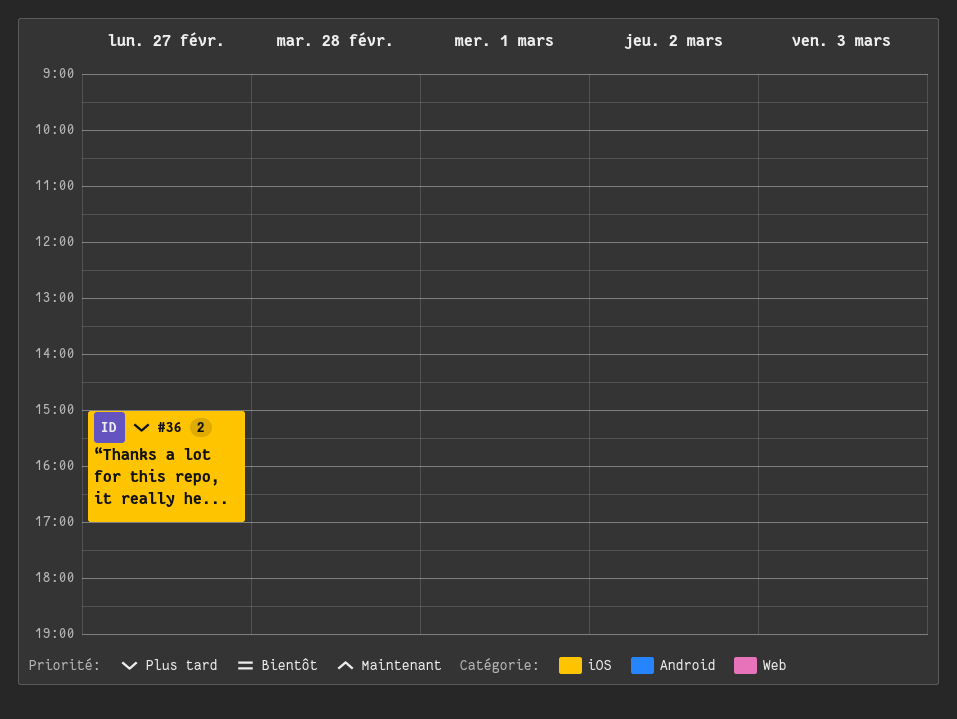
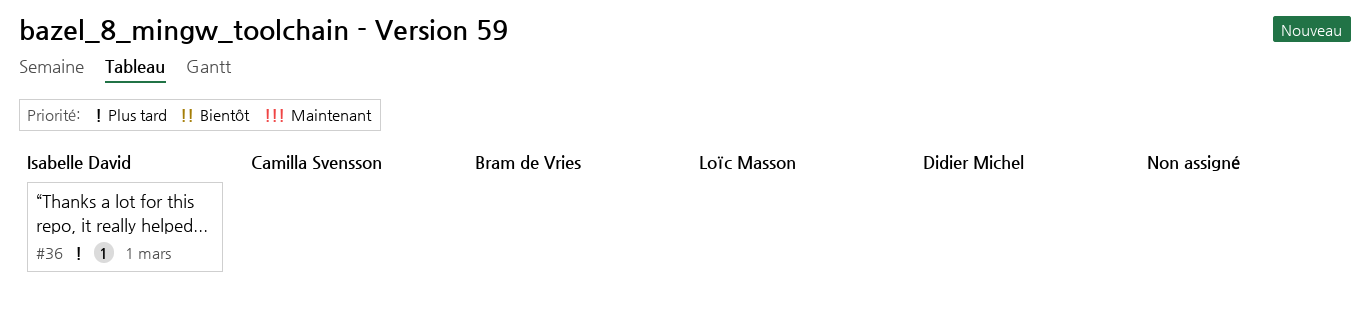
#36, estimate: 2 -> 1
#36, day: Feb 27 -> Mar 1

